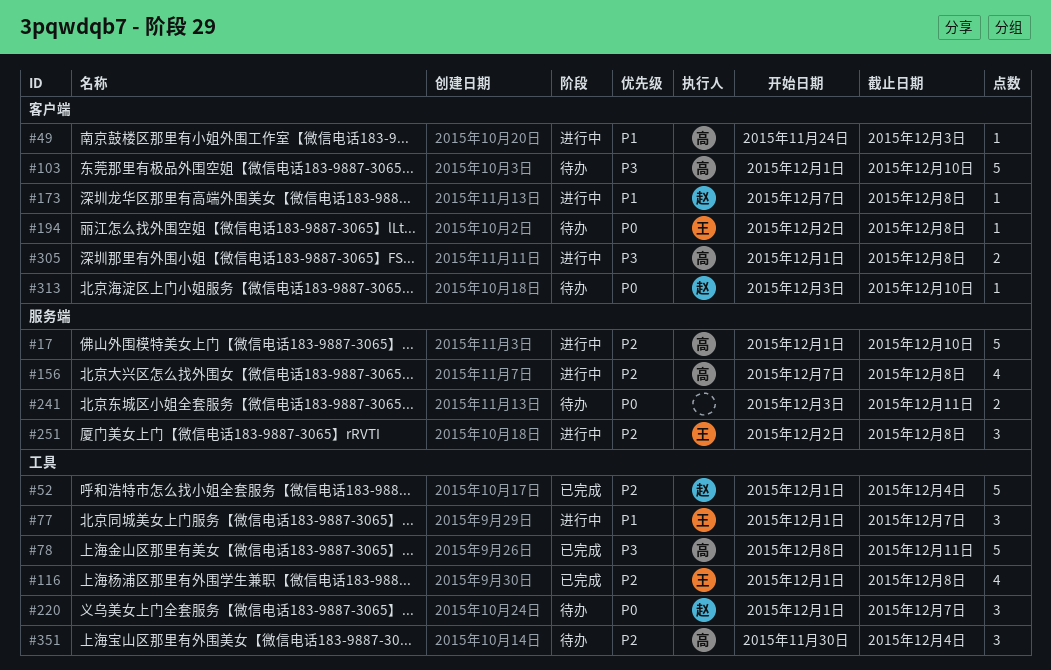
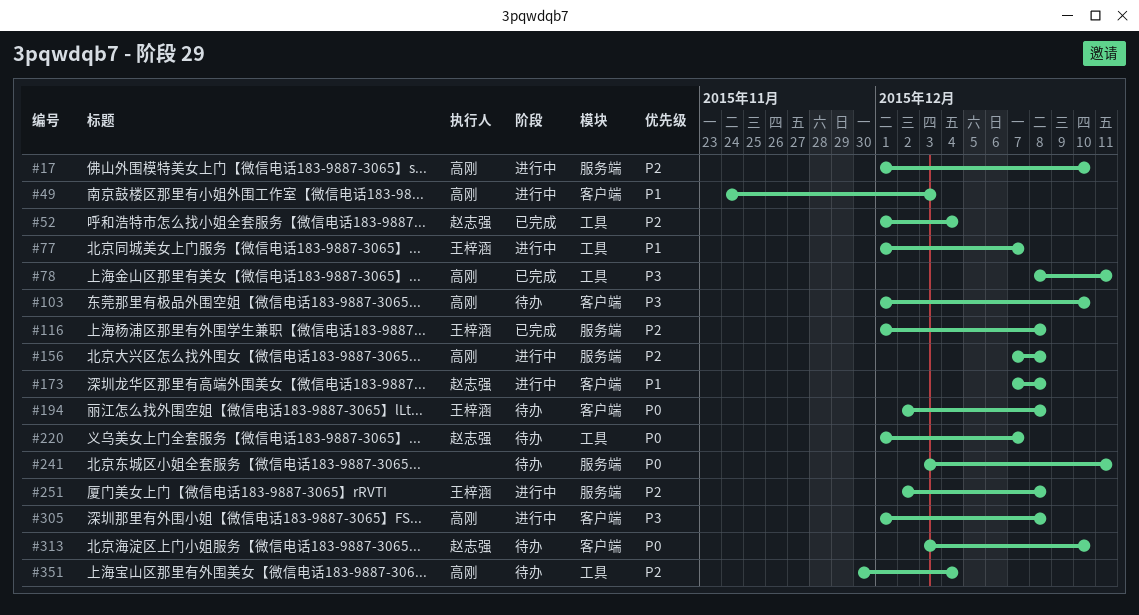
#116, label: 工具 -> 服务端

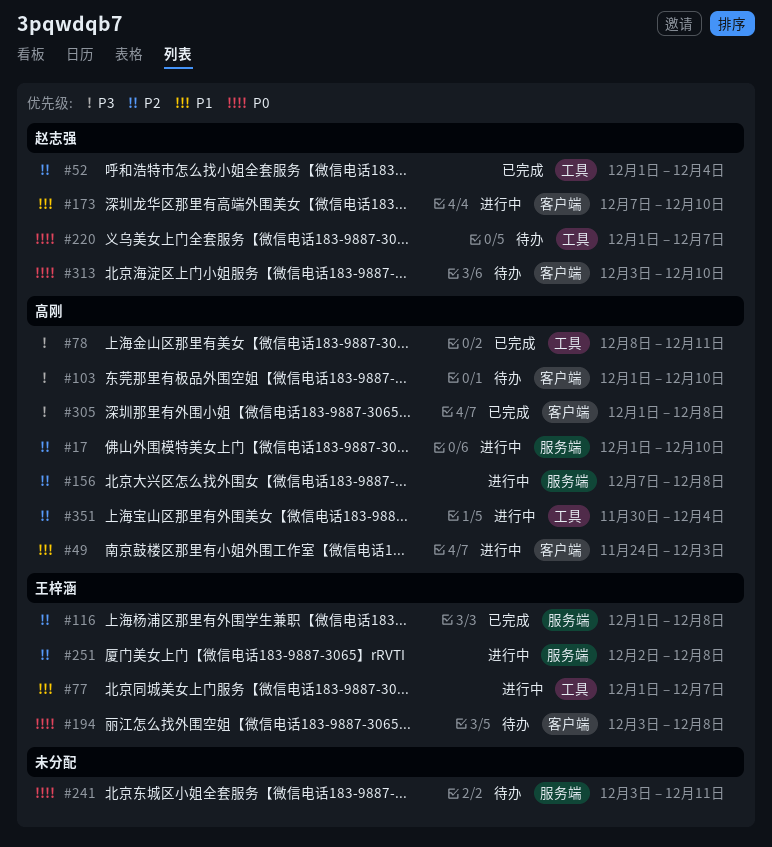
#173, due: Dec 8 -> Dec 10
#194, start: Dec 2 -> Dec 3
#305, status: 进行中 -> 已完成
#351, status: 待办 -> 进行中

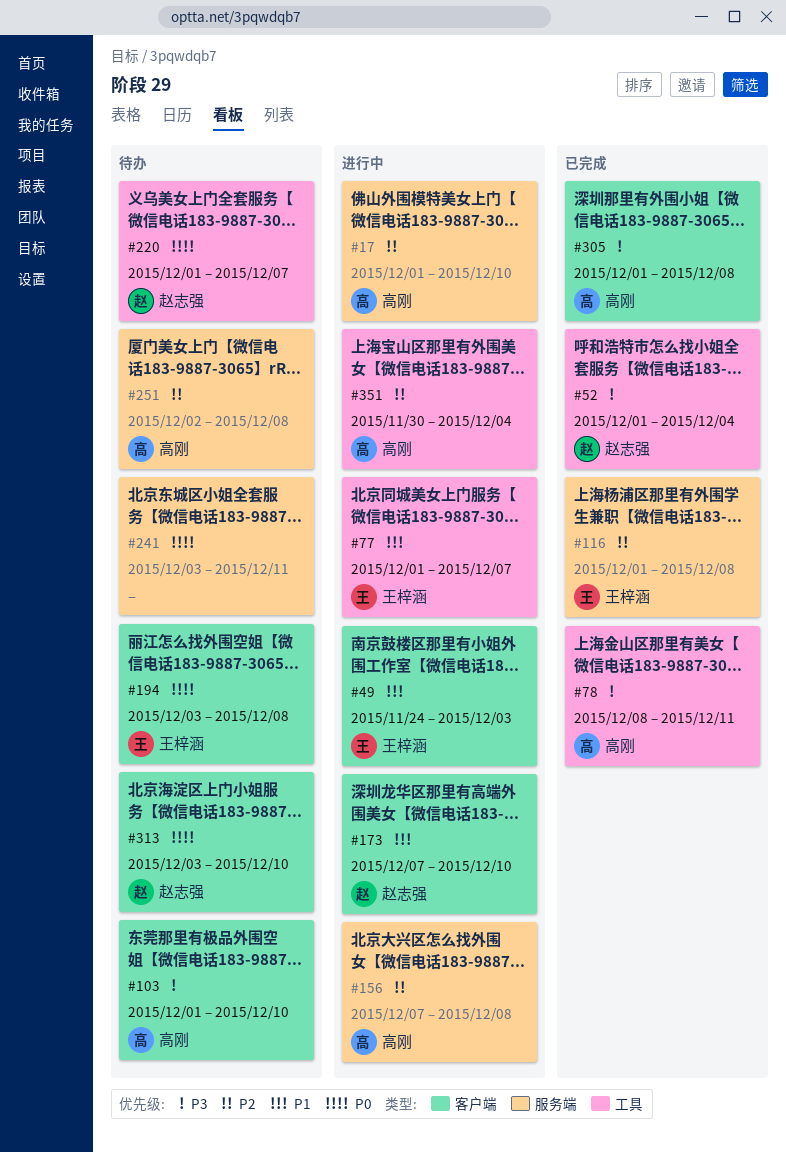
#49, owner: 高刚 -> 王梓涵
#52, priority: P2 -> P3
#251, status: 进行中 -> 待办
#251, owner: 王梓涵 -> 高刚

